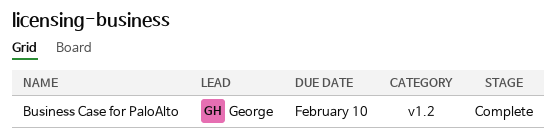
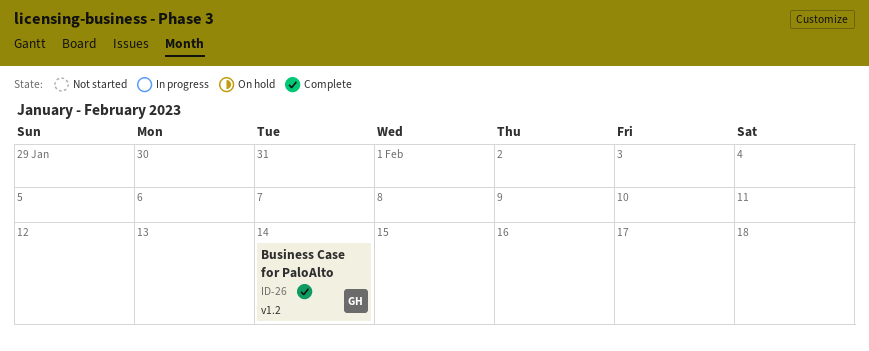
Business Case for PaloAlto, due: Feb 10 -> Feb 14

